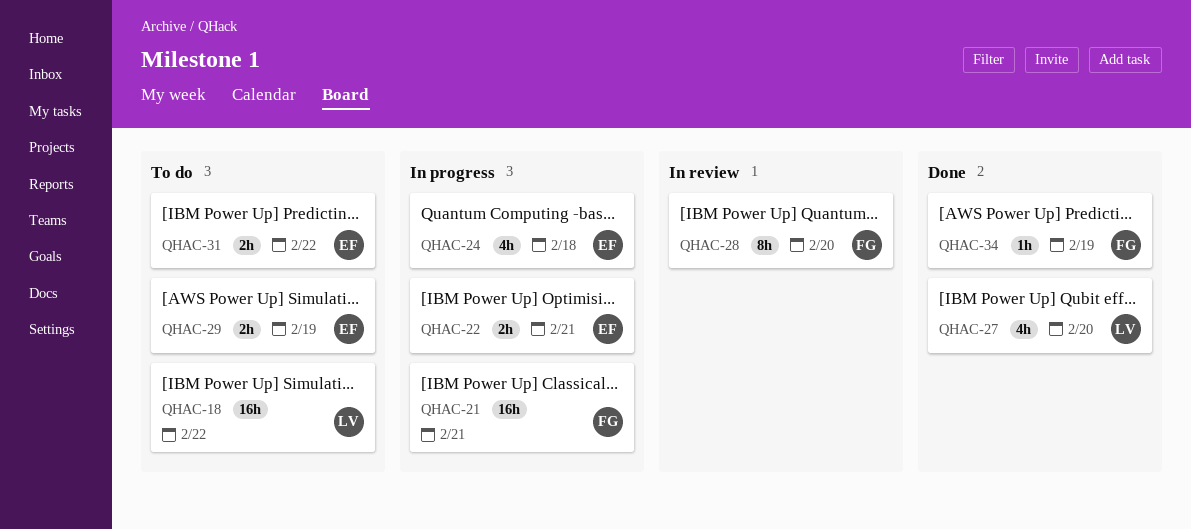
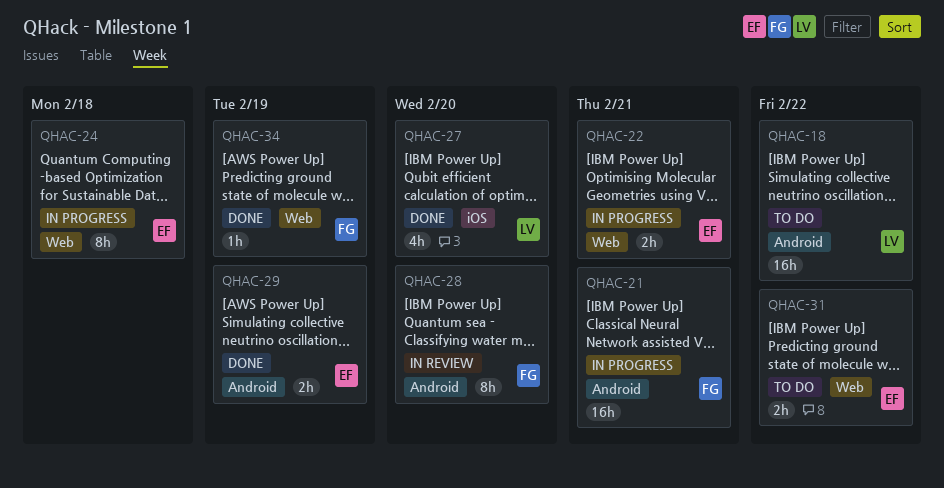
QHAC-24, estimate: 4h -> 8h
QHAC-29, status: To do -> Done

